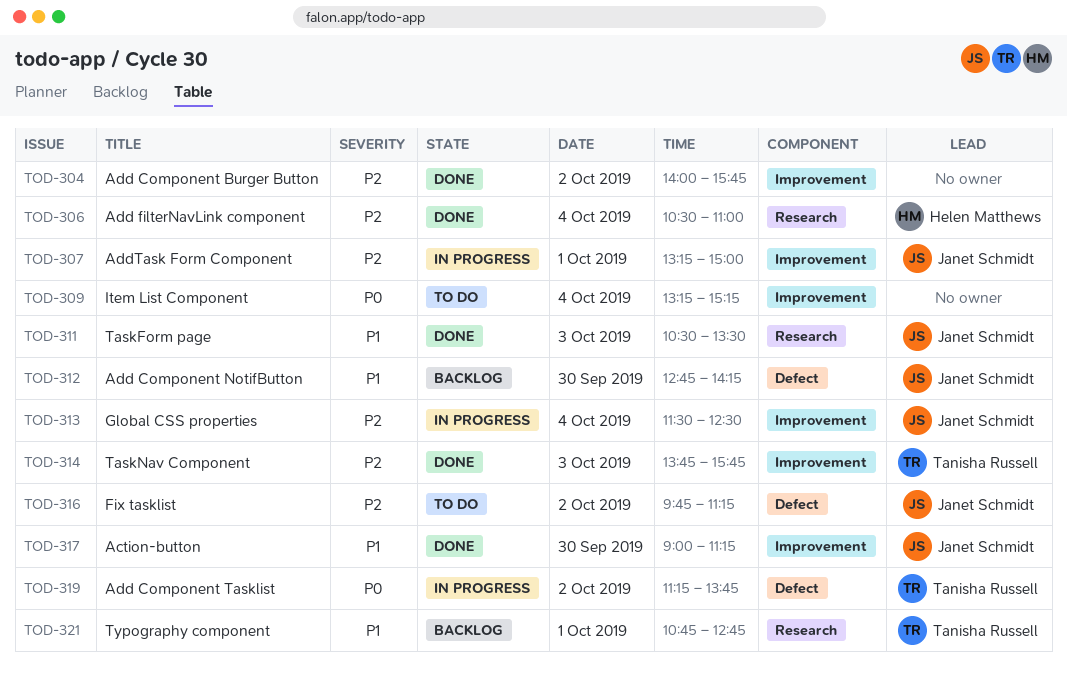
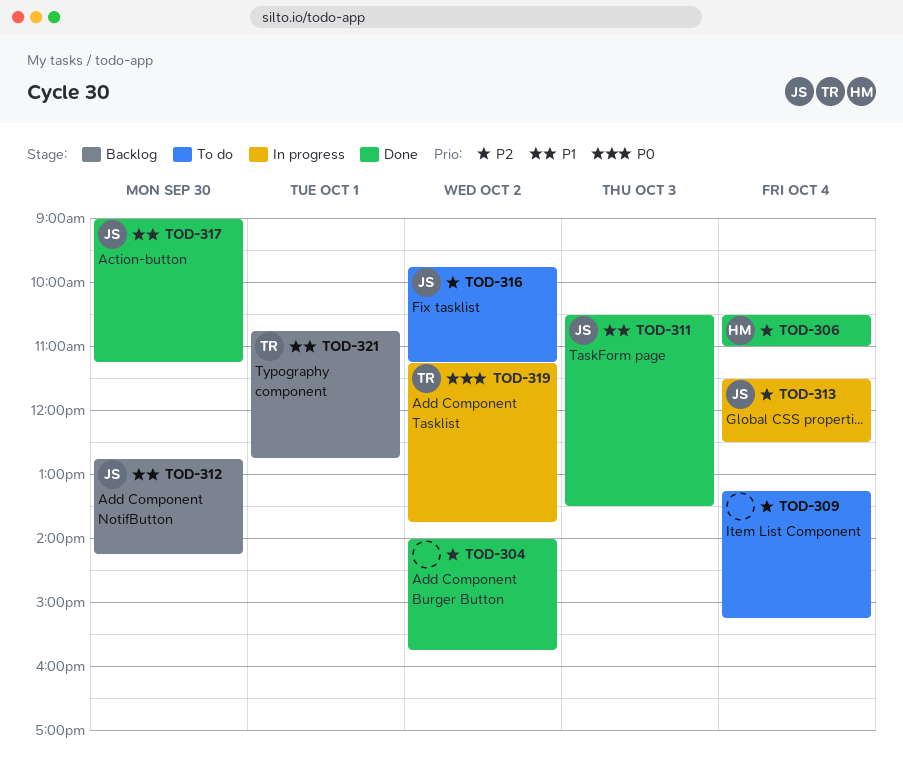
TOD-307: present -> none
TOD-309, priority: P0 -> P2
TOD-314: present -> none

